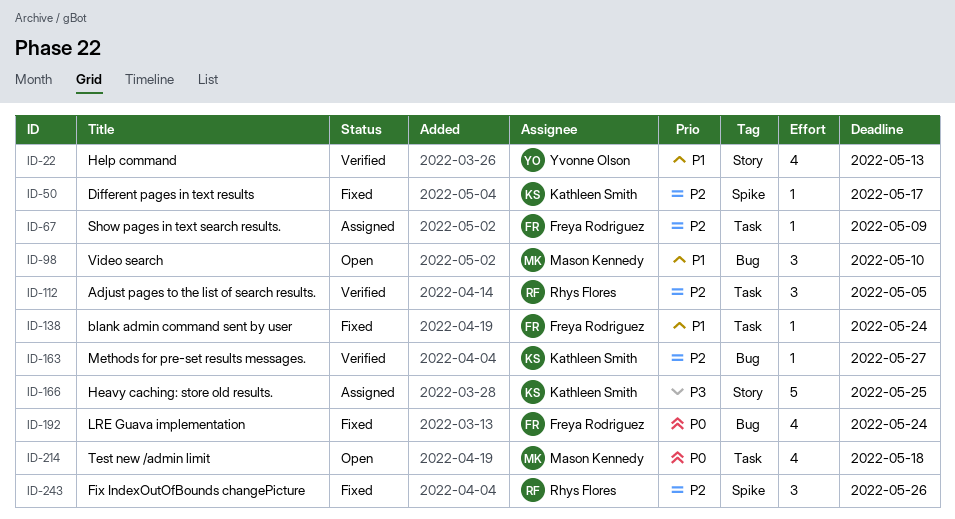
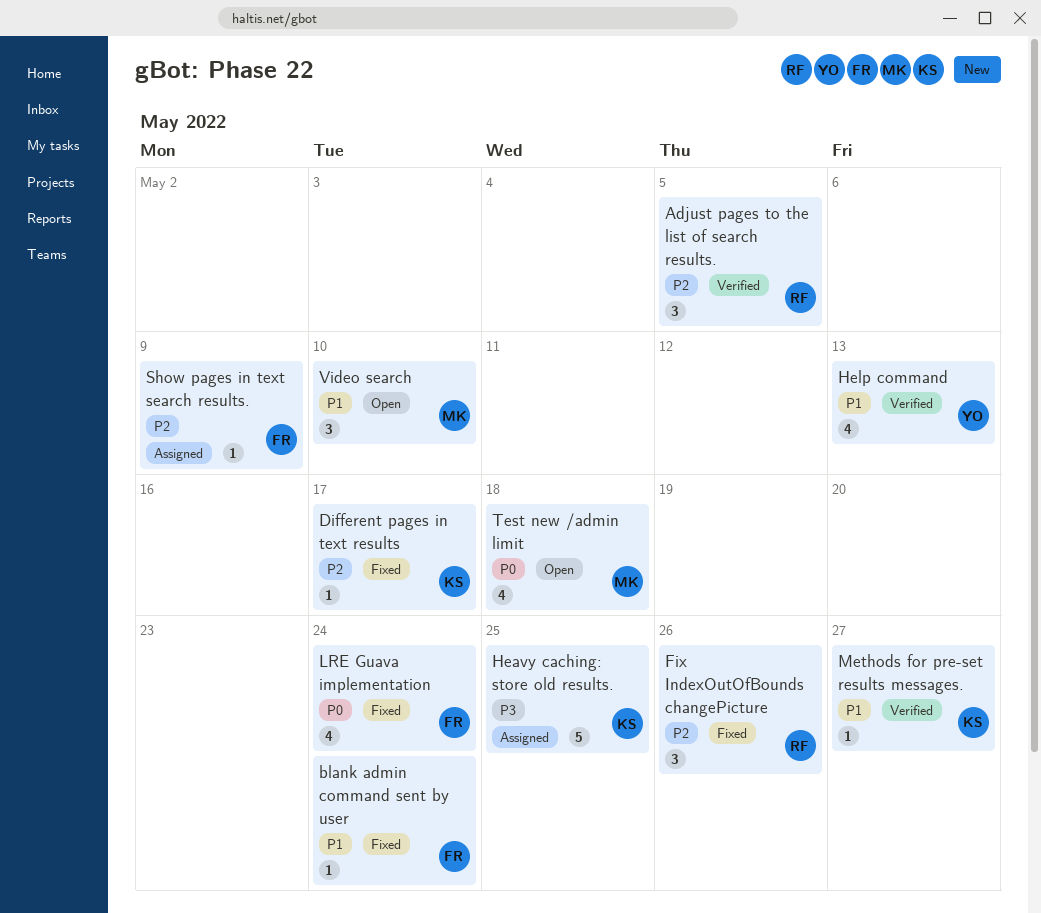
Methods for pre-set results messages., priority: P2 -> P1

